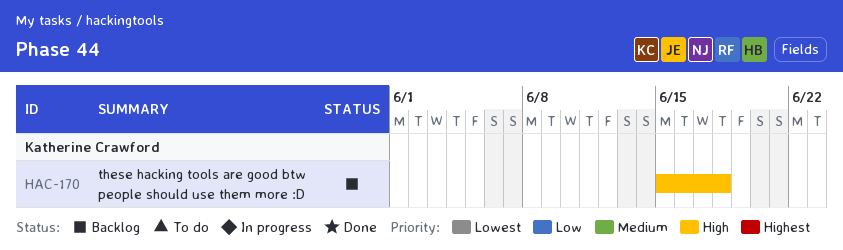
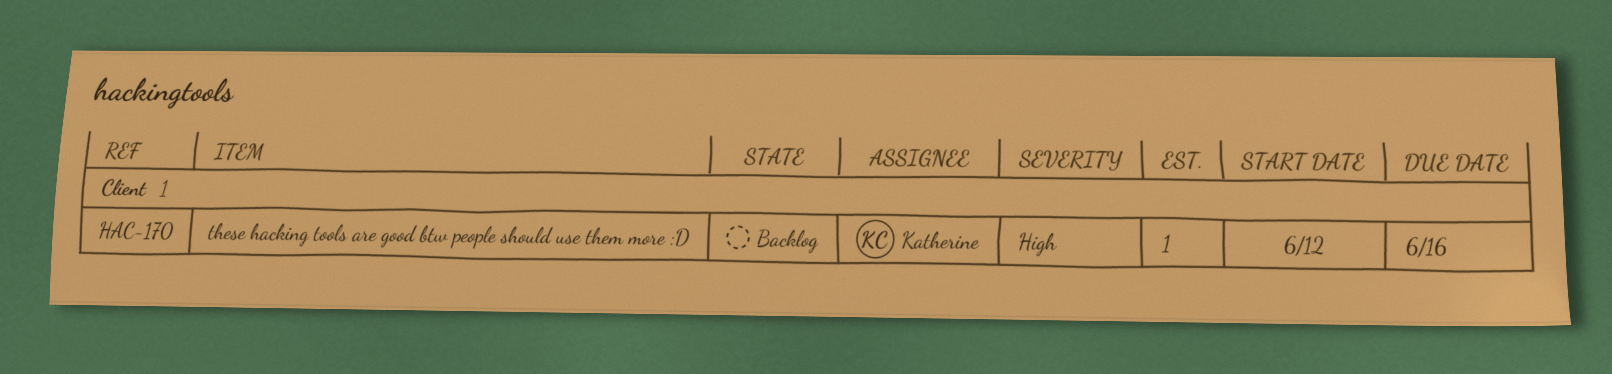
HAC-170, start: Jun 15 -> Jun 12
HAC-170, due: Jun 18 -> Jun 16

